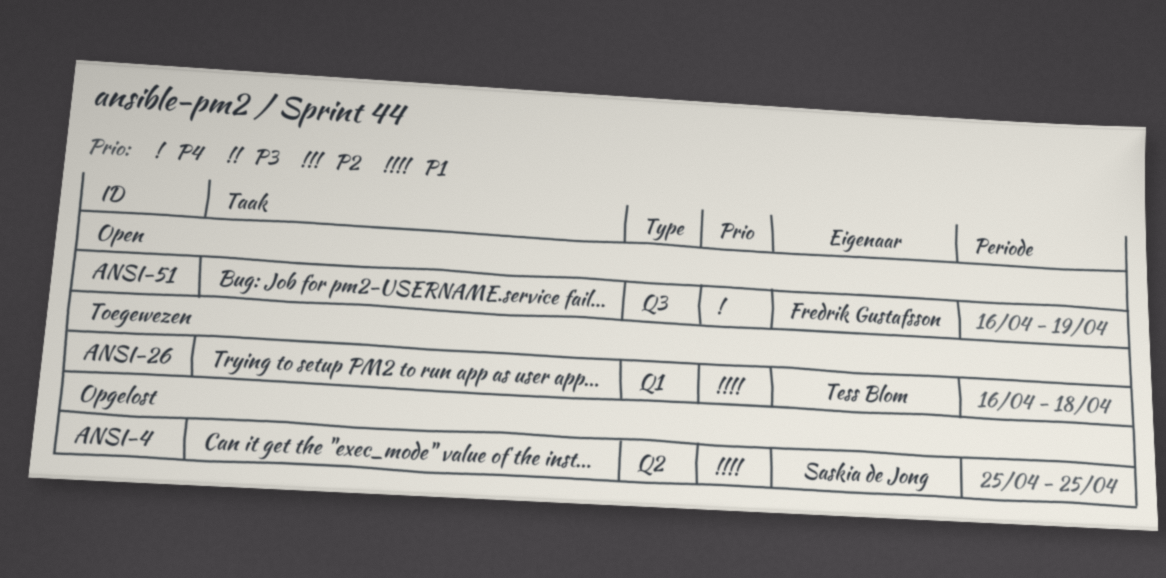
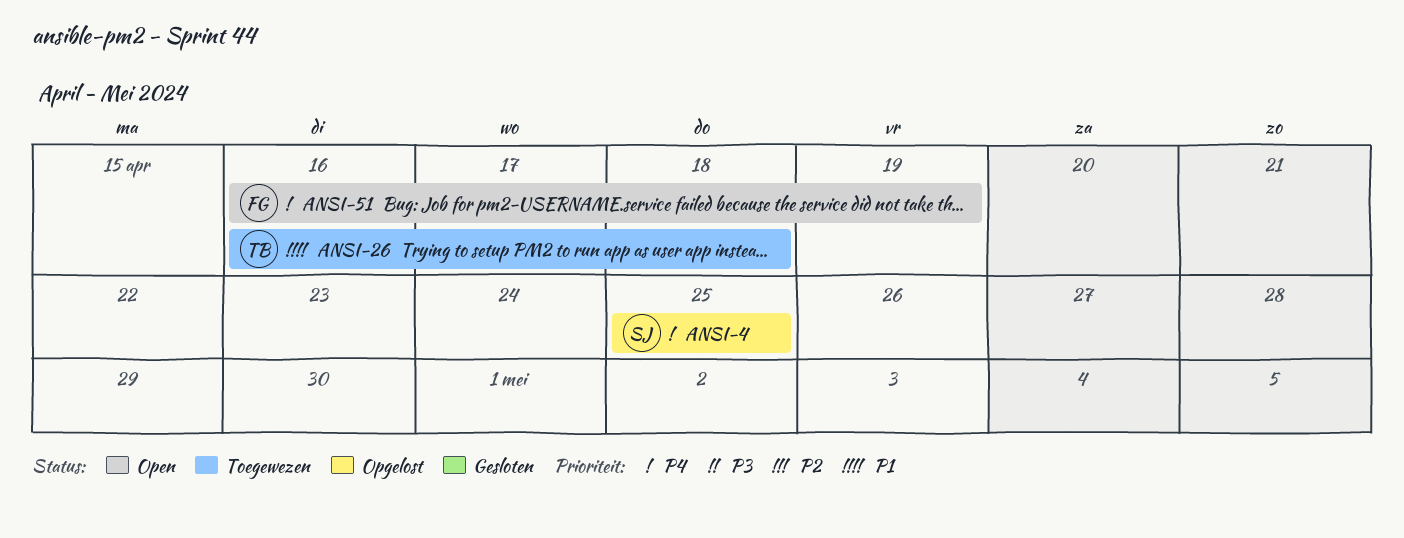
ANSI-4, priority: P1 -> P4

